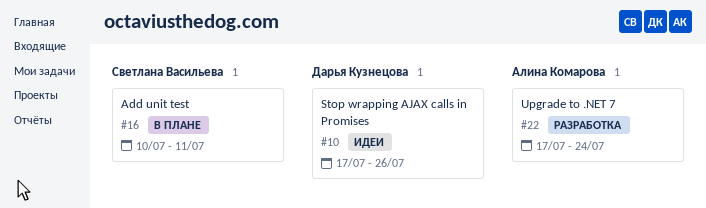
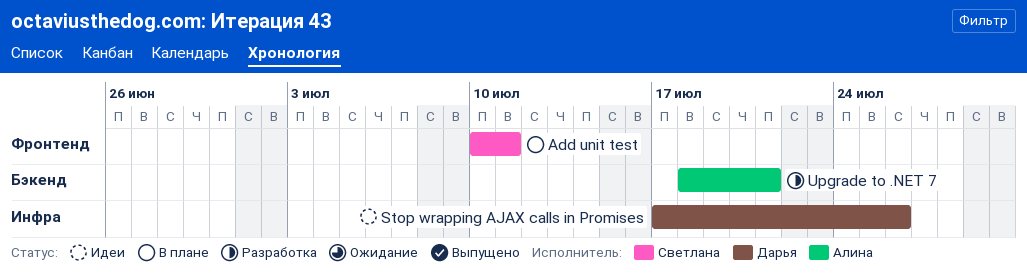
Upgrade to .NET 7, start: Jul 17 -> Jul 18
Upgrade to .NET 7, due: Jul 24 -> Jul 21

